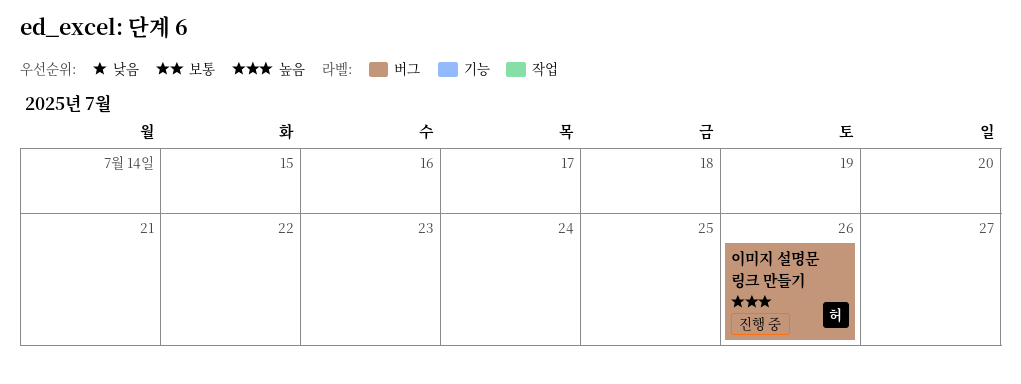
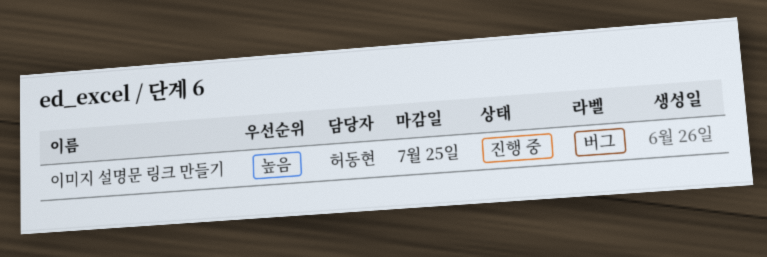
이미지 설명문 링크 만들기, due: Jul 26 -> Jul 25

